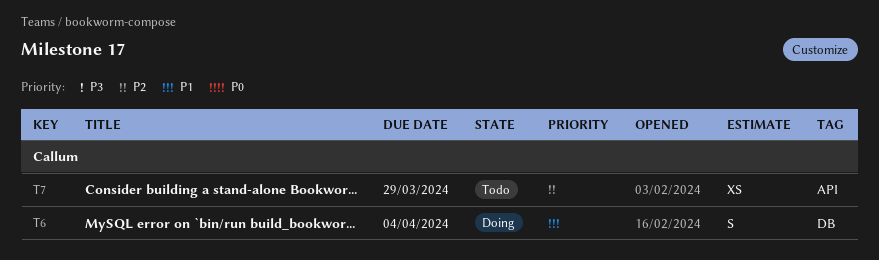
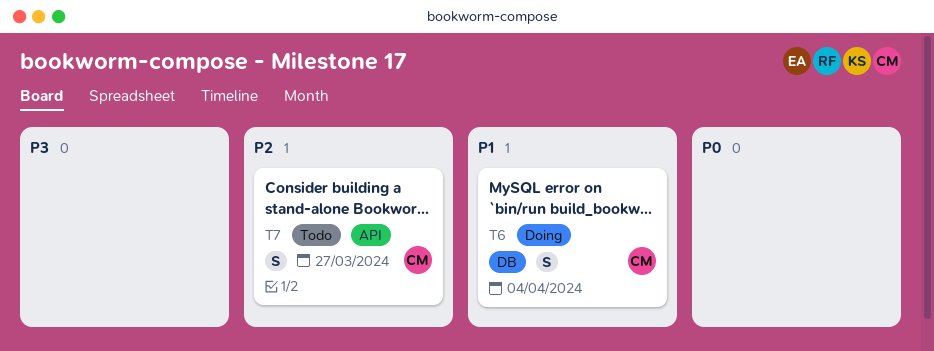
T7, estimate: XS -> S
T7, due: Mar 29 -> Mar 27

